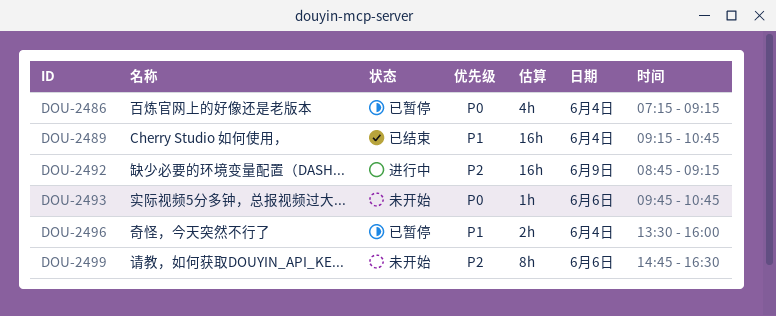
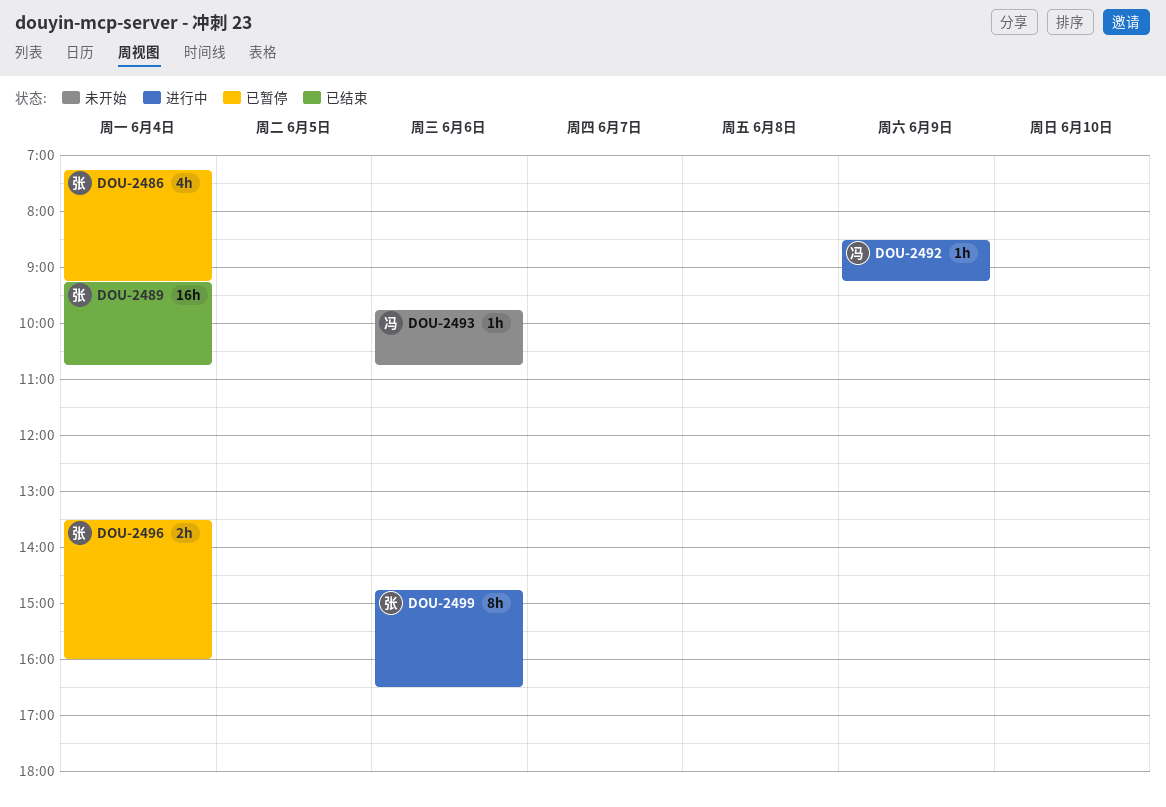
DOU-2492, estimate: 16h -> 1h
DOU-2492, begins: 08:45 -> 08:30
DOU-2499, status: 未开始 -> 进行中

